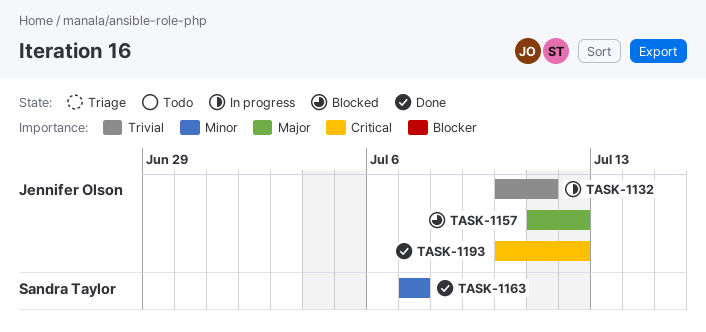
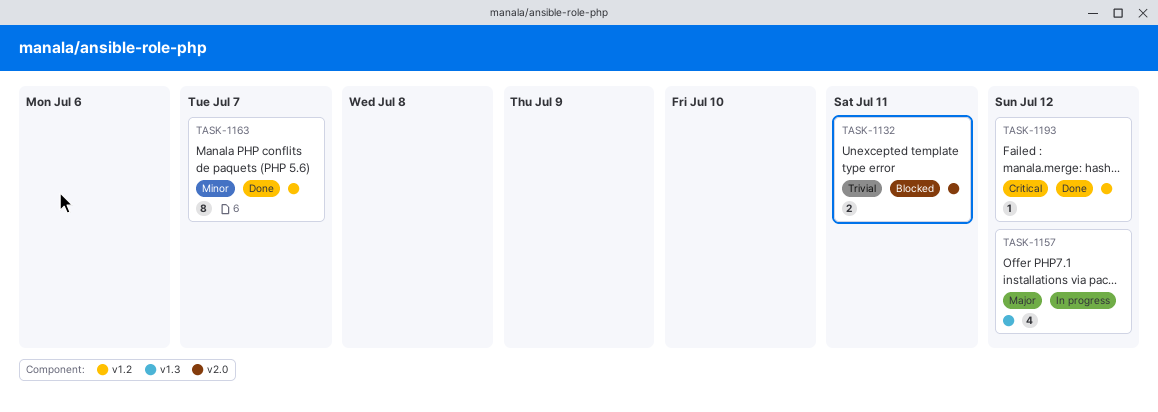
TASK-1132, status: In progress -> Blocked
TASK-1157, status: Blocked -> In progress

